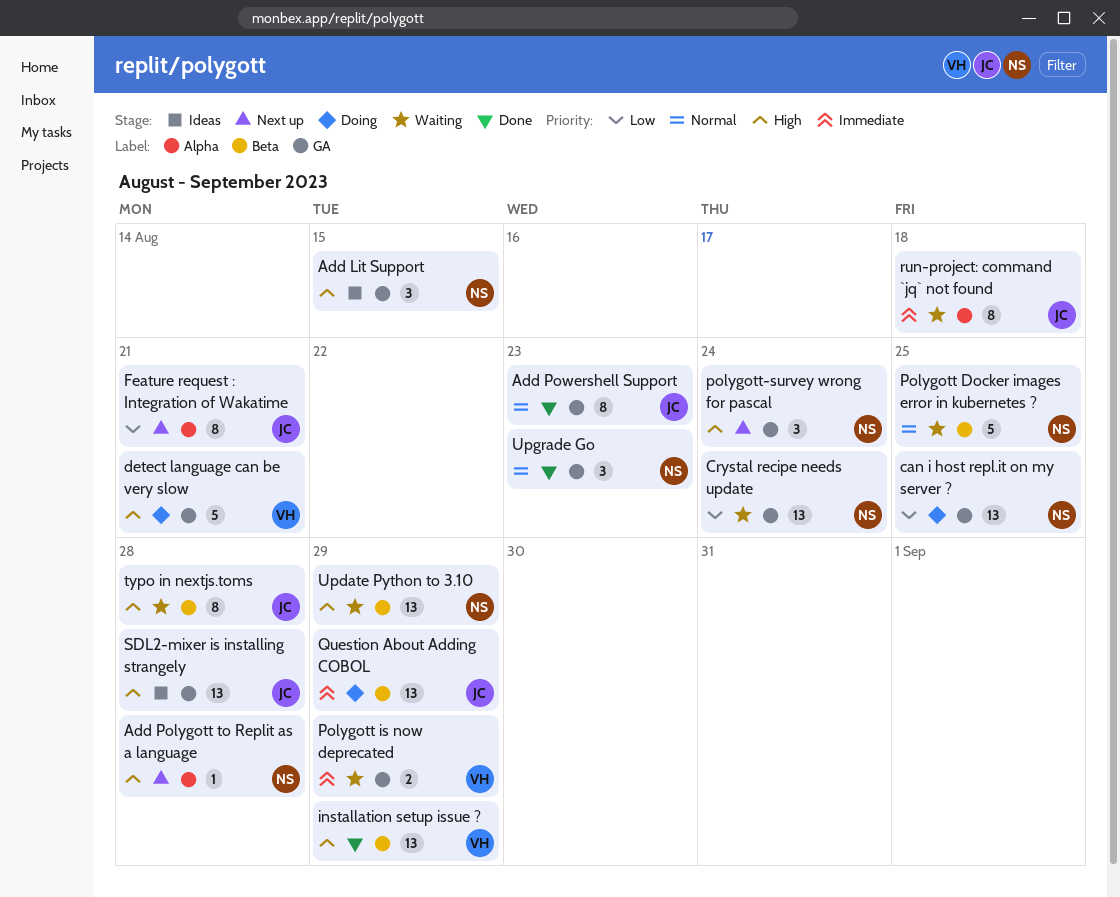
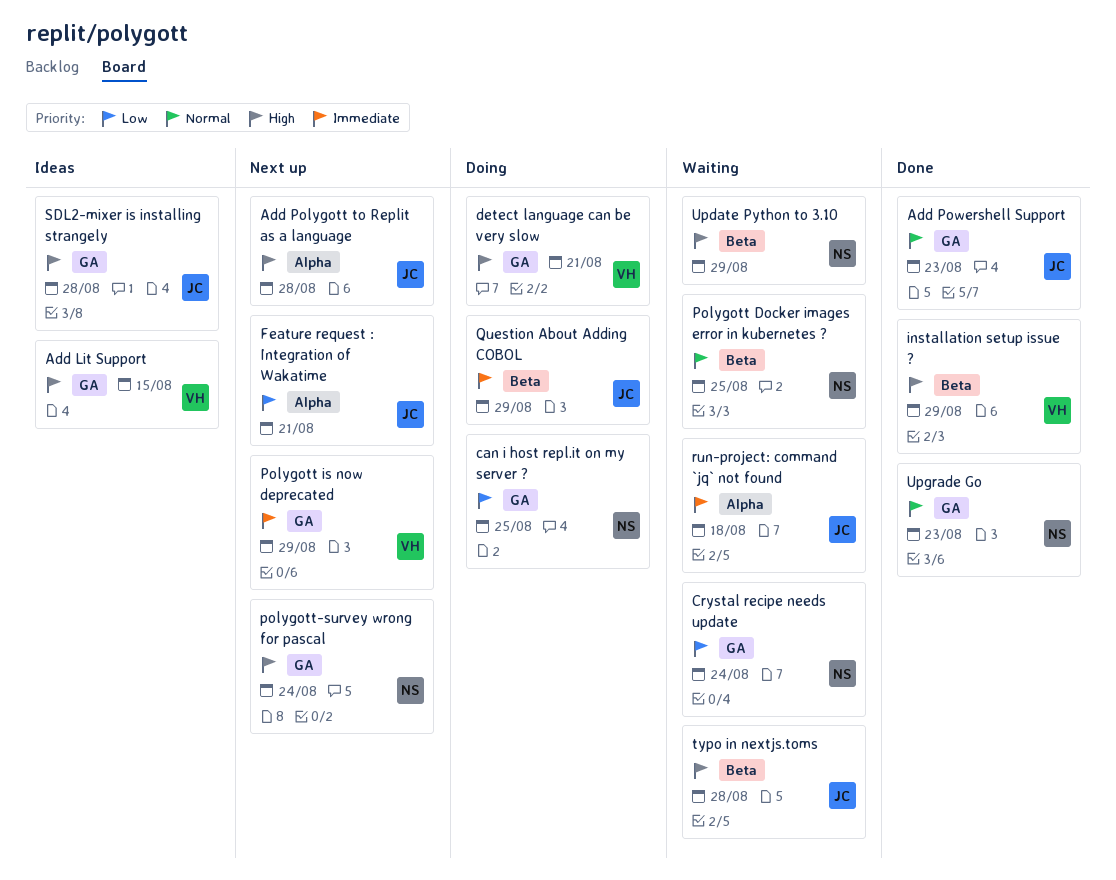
Add Lit Support, owner: NS -> VH
Add Polygott to Replit as a language, owner: NS -> JC
Polygott is now deprecated, status: Waiting -> Next up

